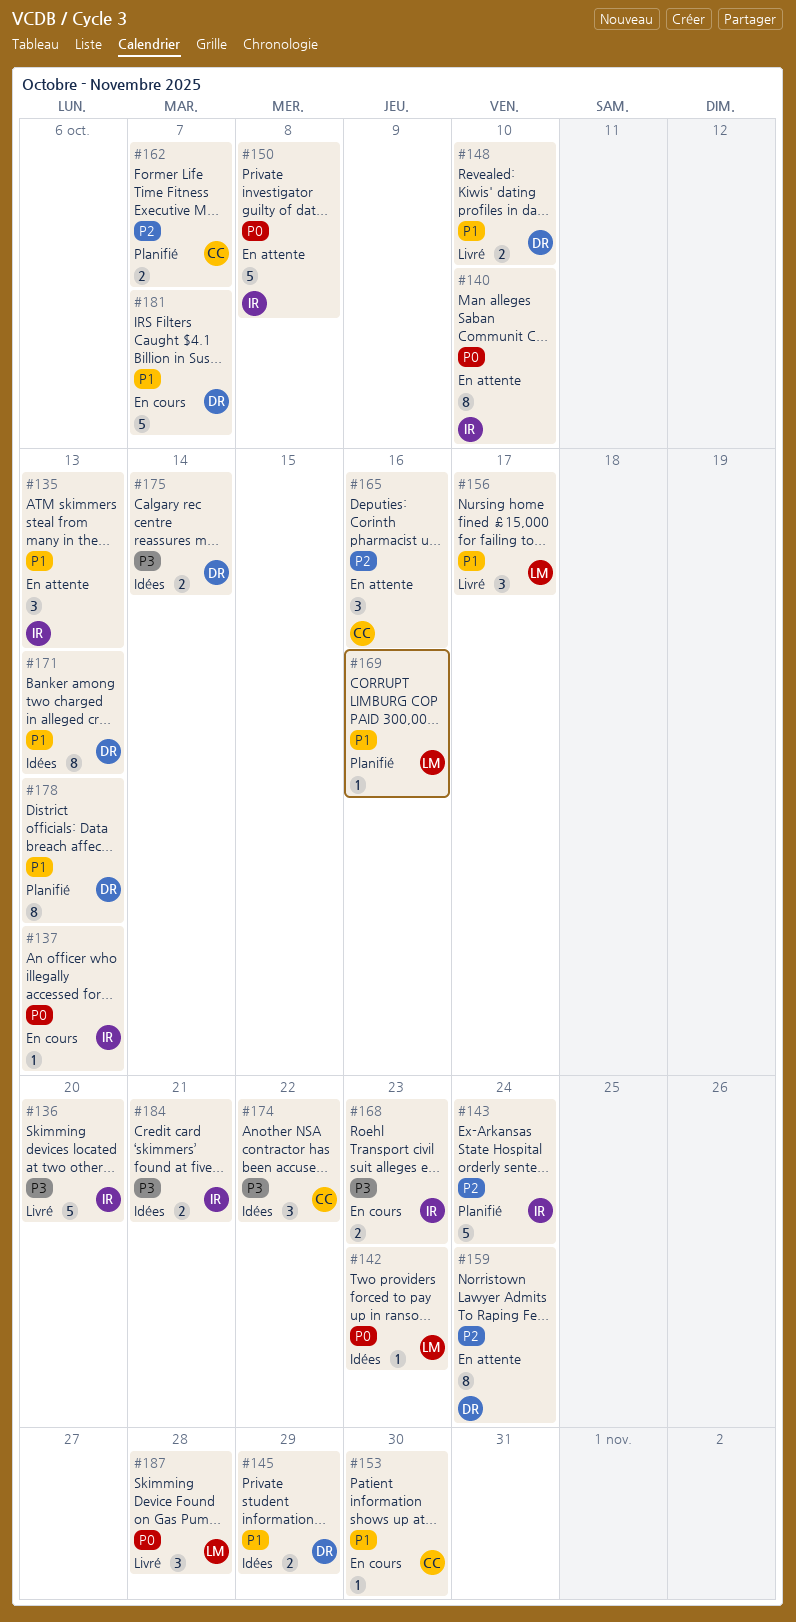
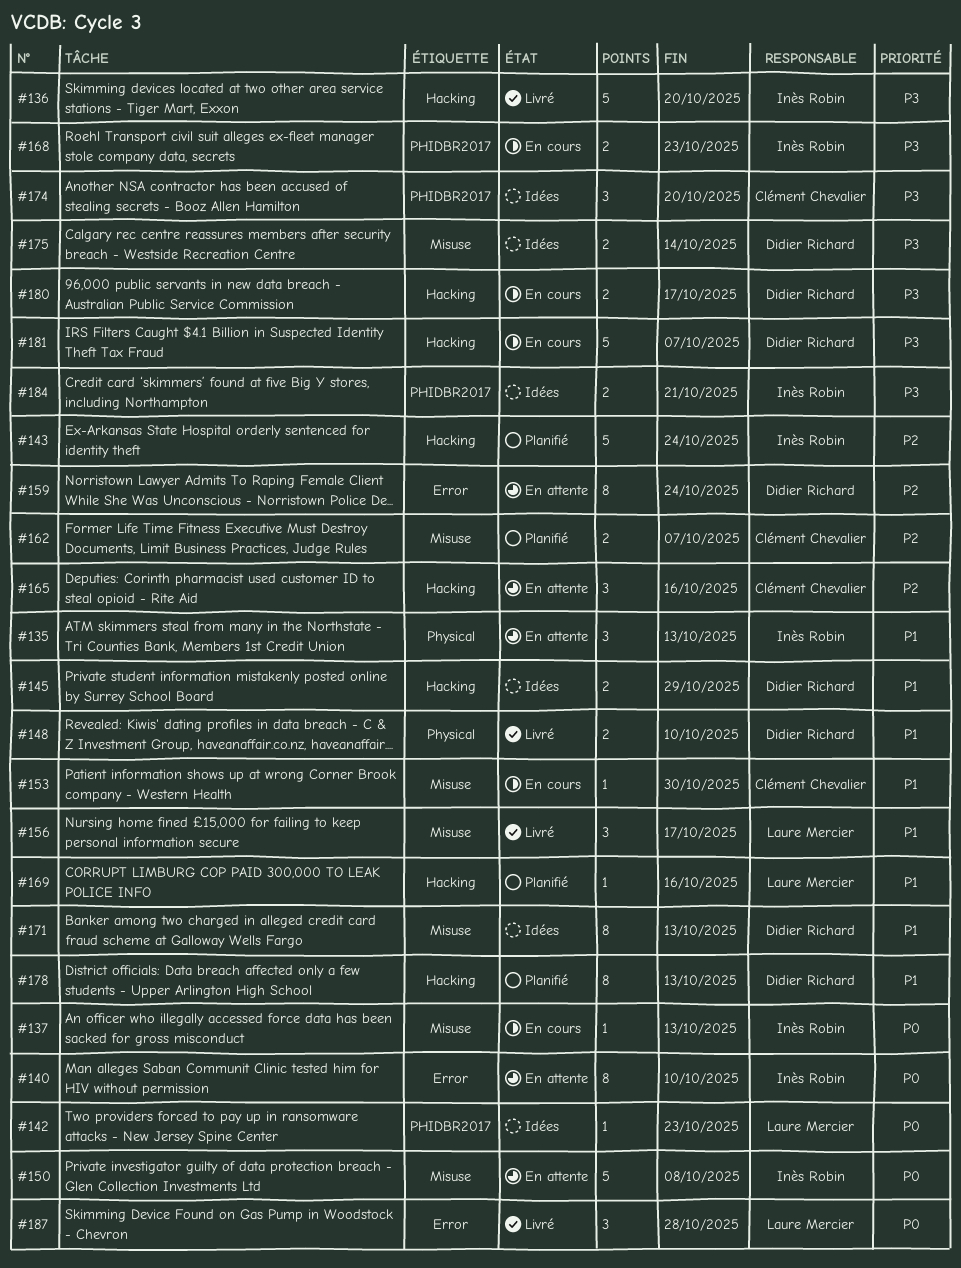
#174, due: Oct 22 -> Oct 20
#180: none -> present
#181, priority: P1 -> P3

